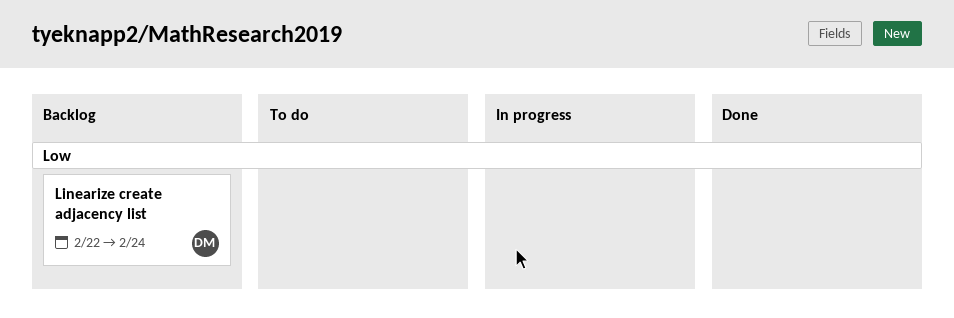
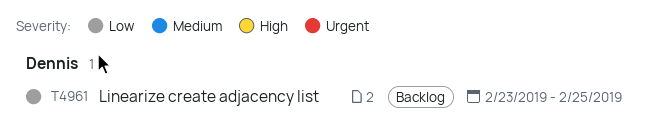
Linearize create adjacency list, start: Feb 22 -> Feb 23
Linearize create adjacency list, due: Feb 24 -> Feb 25

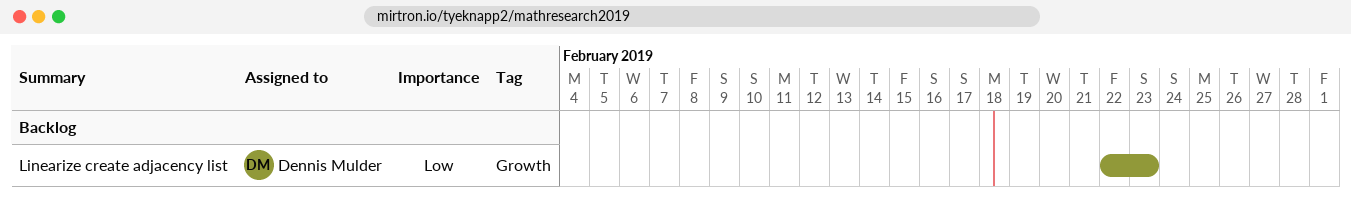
Linearize create adjacency list, start: Feb 23 -> Feb 22
Linearize create adjacency list, due: Feb 25 -> Feb 23

